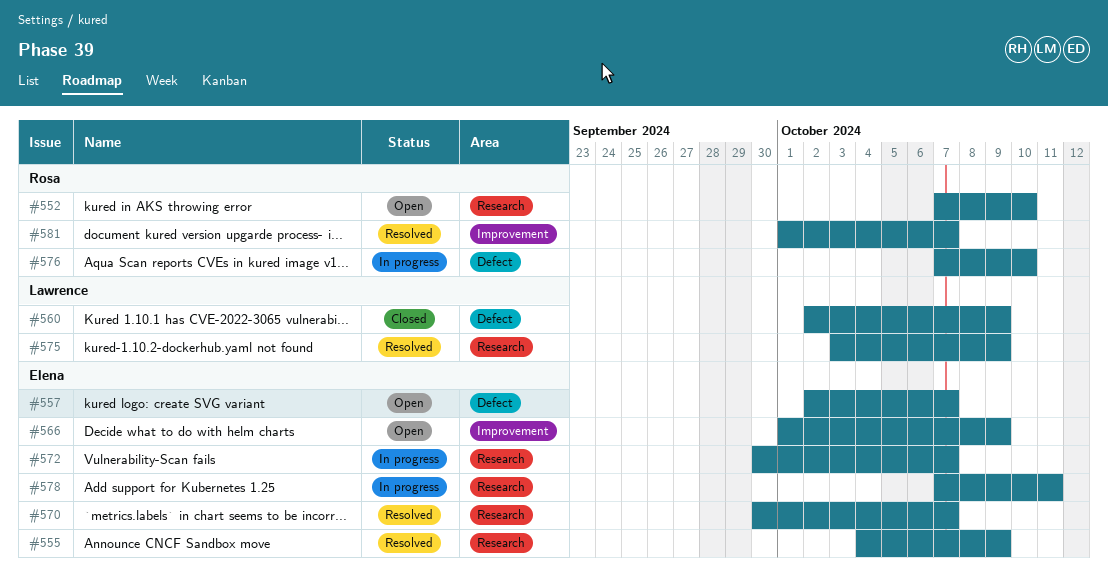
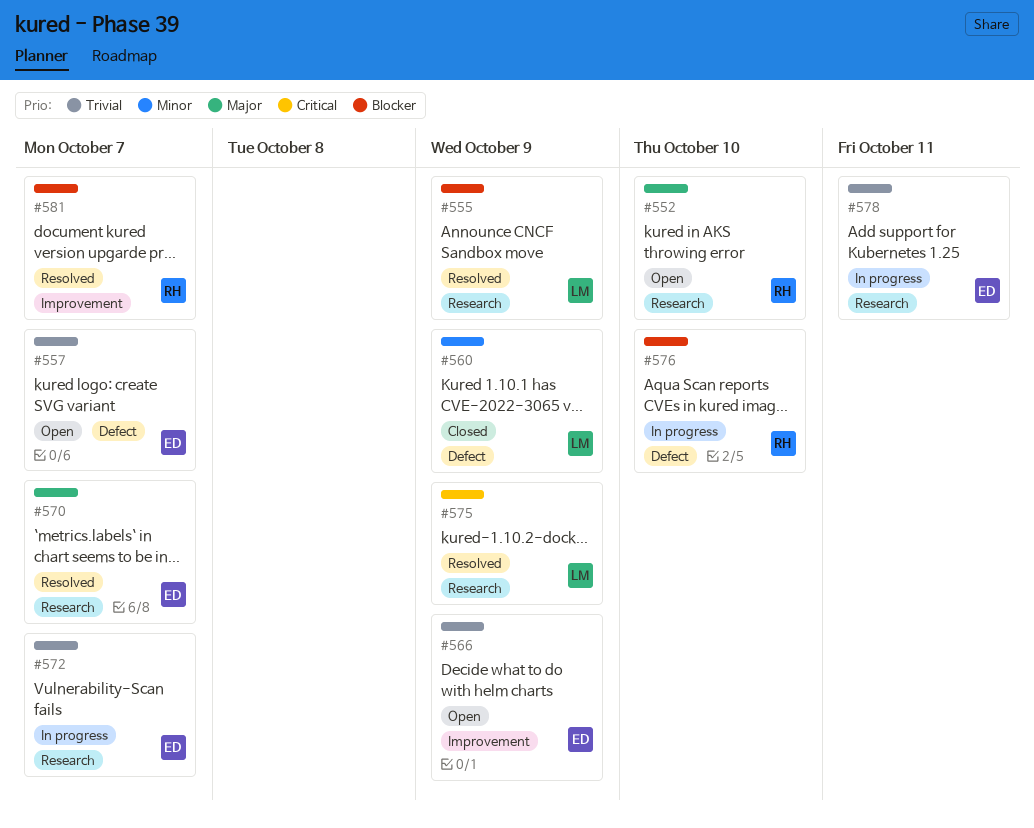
#555, owner: Elena -> Lawrence

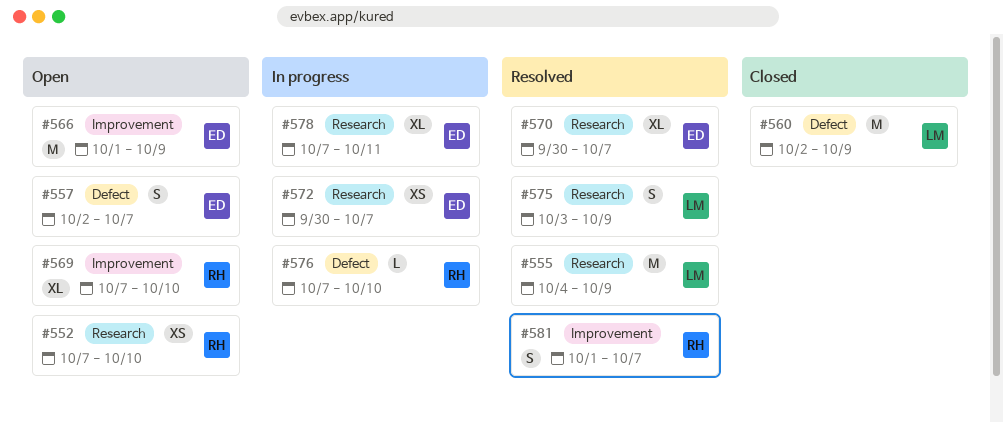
#569: none -> present

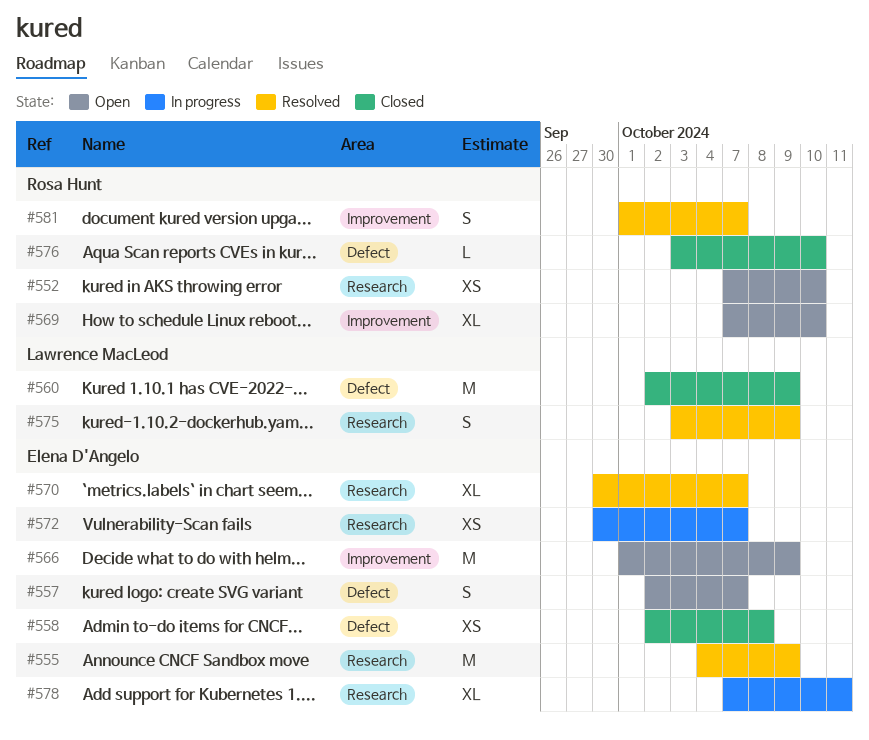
#555, owner: Lawrence MacLeod -> Elena D'Angelo
#558: none -> present
#576, status: In progress -> Closed
#576, start: Oct 7 -> Oct 3

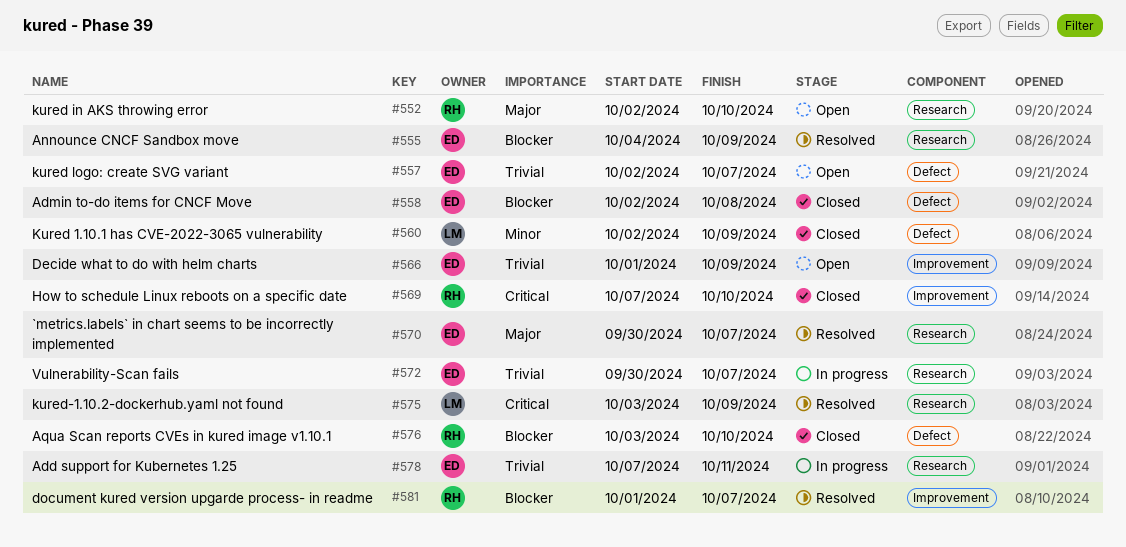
#552, start: Oct 7 -> Oct 2
#569, status: Open -> Closed

